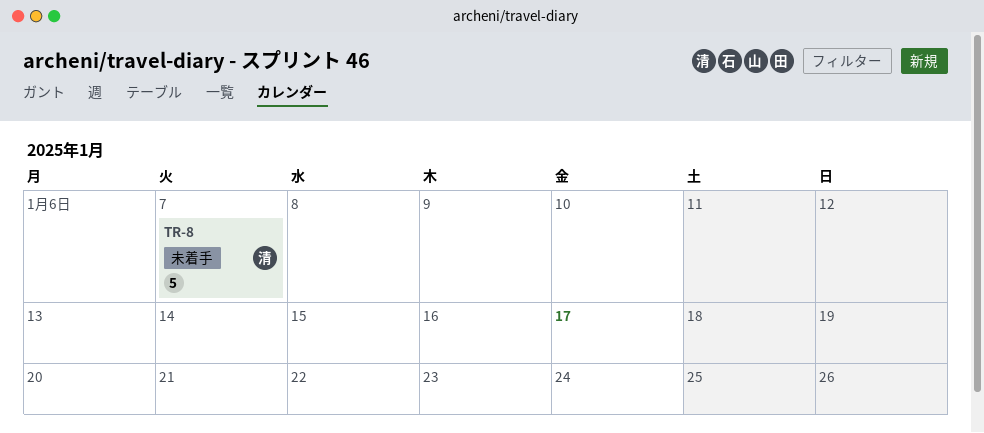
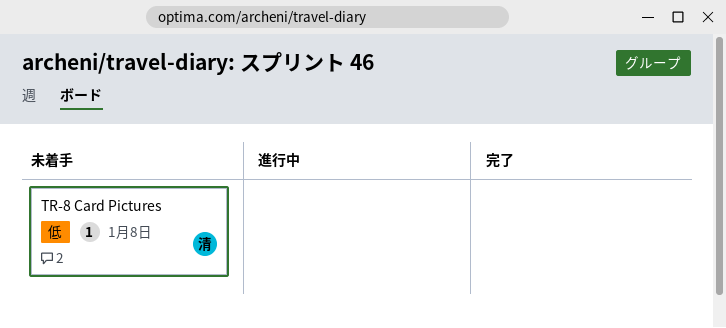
TR-8, estimate: 5 -> 1
TR-8, due: Jan 7 -> Jan 8

